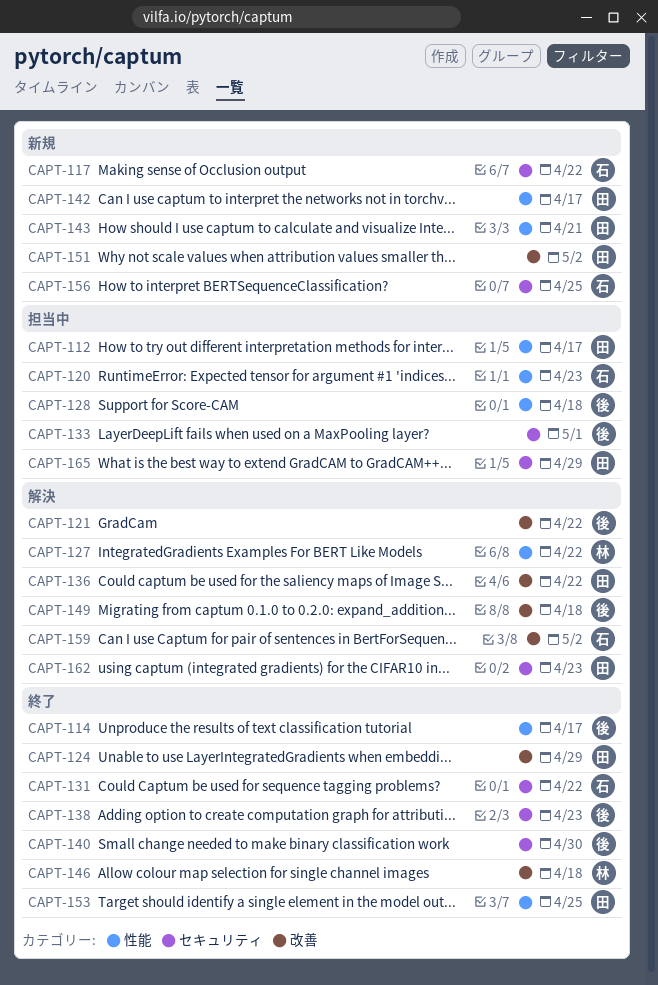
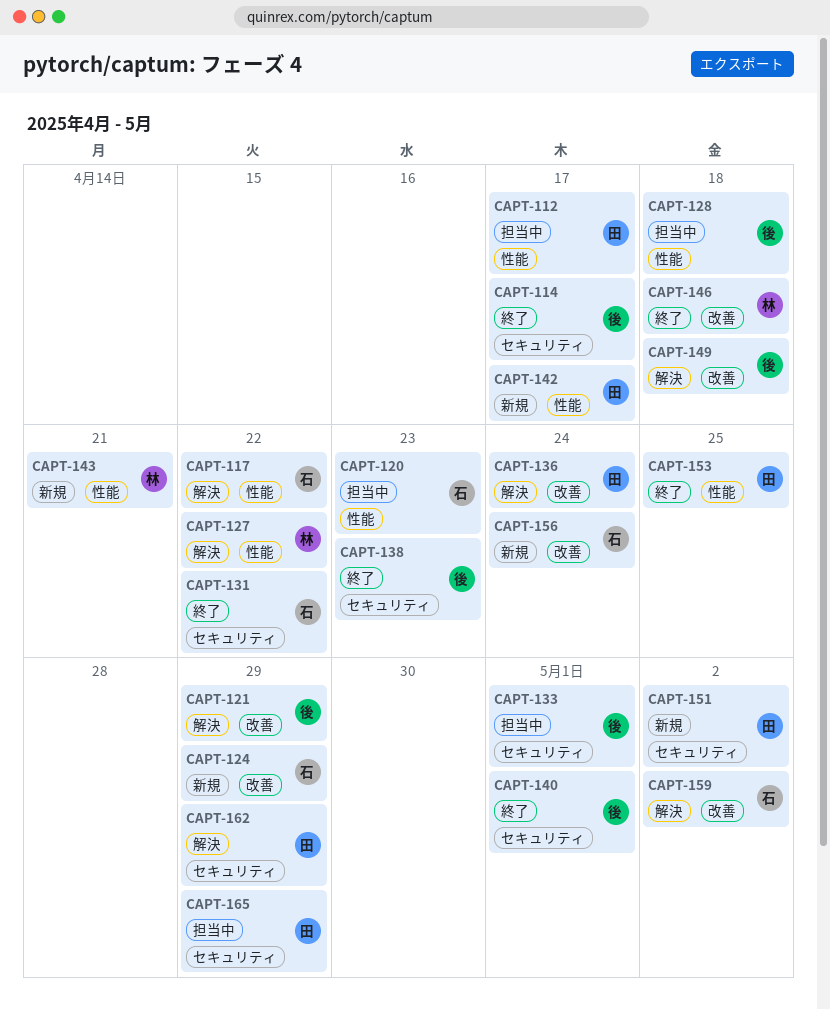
CAPT-114, label: 性能 -> セキュリティ
CAPT-117, status: 新規 -> 解決
CAPT-117, label: セキュリティ -> 性能
CAPT-121, due: Apr 22 -> Apr 29
CAPT-124, status: 終了 -> 新規
CAPT-124, owner: 田 -> 石
CAPT-136, due: Apr 22 -> Apr 24
CAPT-140, due: Apr 30 -> May 1
CAPT-143, owner: 田 -> 林
CAPT-151, label: 改善 -> セキュリティ
CAPT-156, label: セキュリティ -> 改善
CAPT-156, due: Apr 25 -> Apr 24
CAPT-162, due: Apr 23 -> Apr 29

